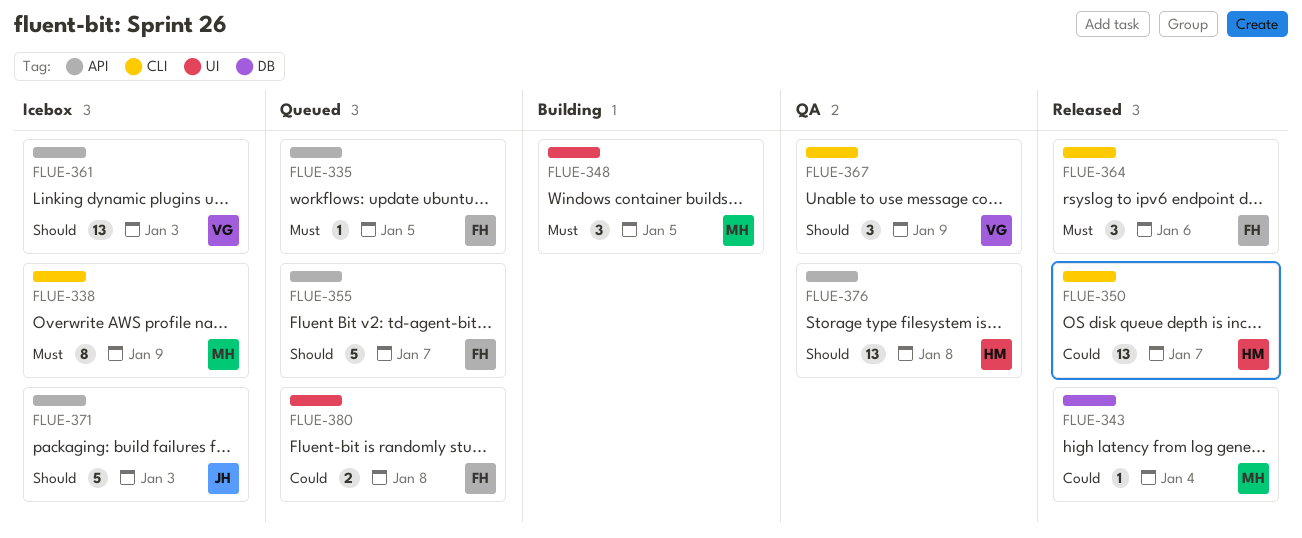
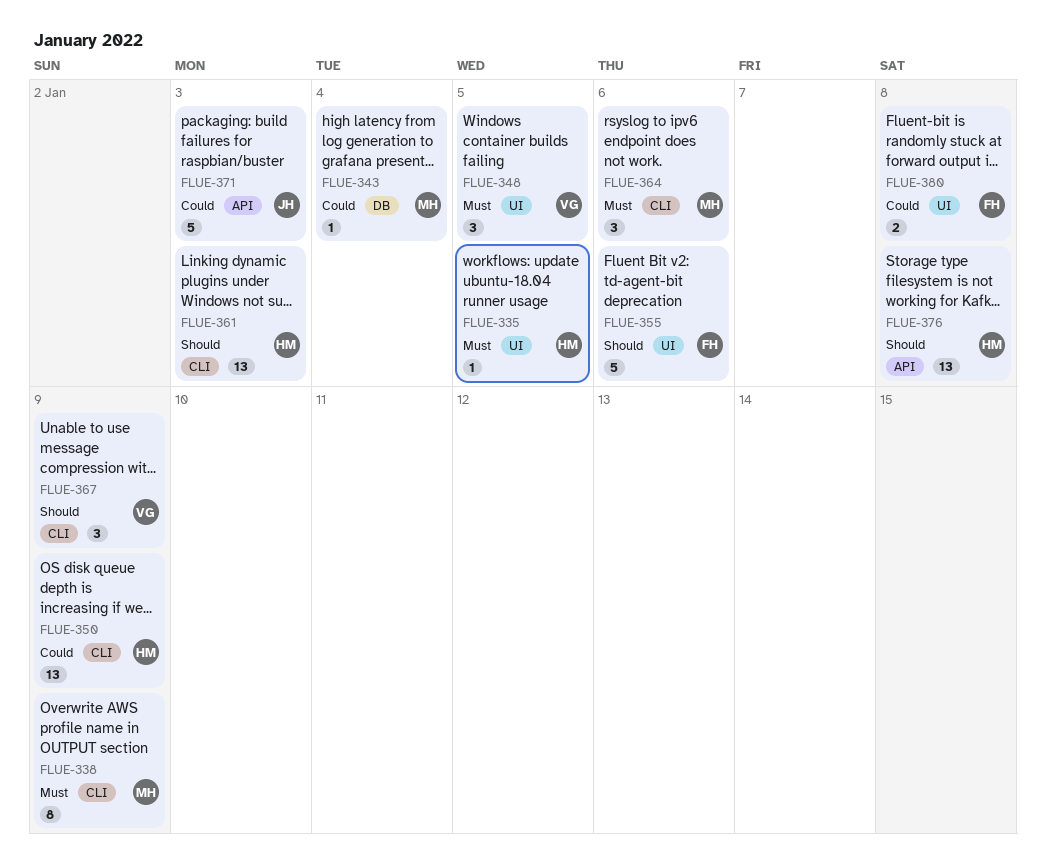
FLUE-335, owner: FH -> HM
FLUE-335, label: API -> UI
FLUE-348, owner: MH -> VG
FLUE-350, due: Jan 7 -> Jan 9
FLUE-355, label: API -> UI
FLUE-355, due: Jan 7 -> Jan 6
FLUE-361, owner: VG -> HM
FLUE-361, label: API -> CLI
FLUE-364, owner: FH -> MH
FLUE-371, priority: Should -> Could

